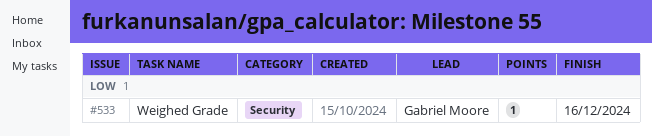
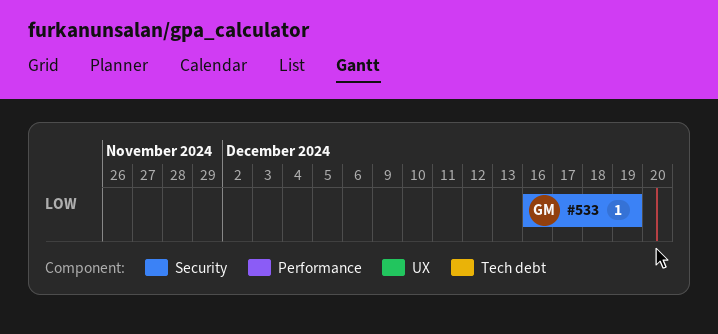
#533, due: Dec 16 -> Dec 19

